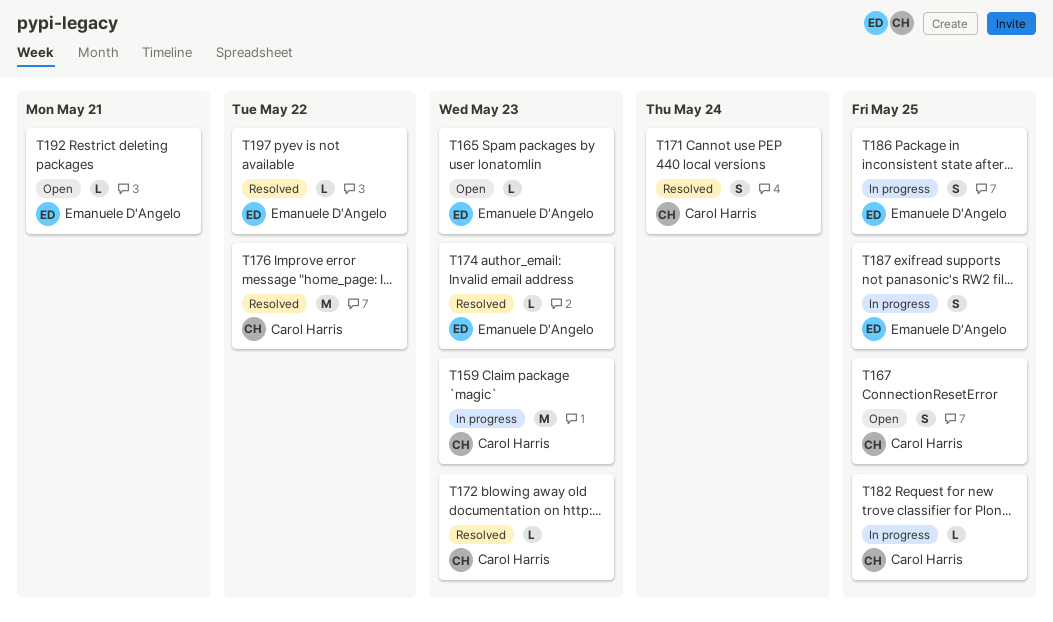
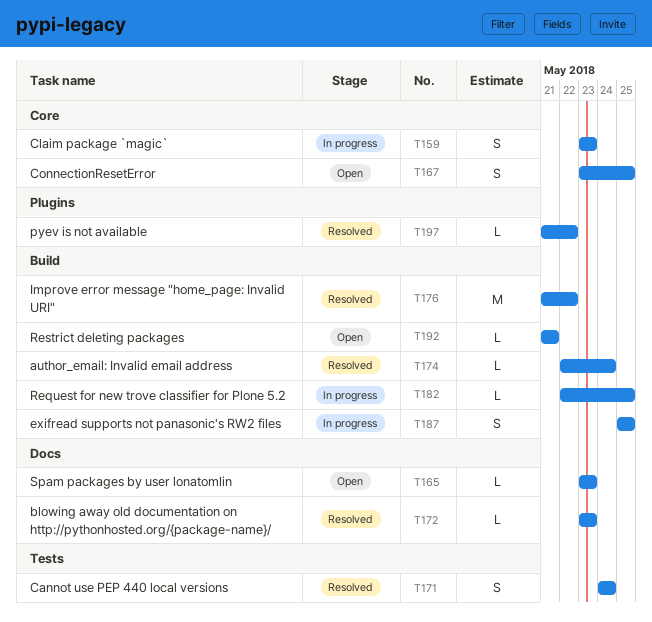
T159, estimate: M -> S
T174, due: May 23 -> May 24
T186: present -> none

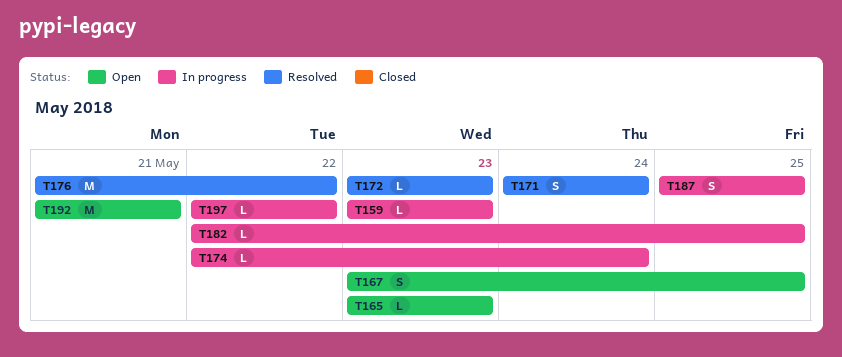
T159, estimate: S -> L
T174, status: Resolved -> In progress
T192, estimate: L -> M
T197, status: Resolved -> In progress
T197, start: May 21 -> May 22

